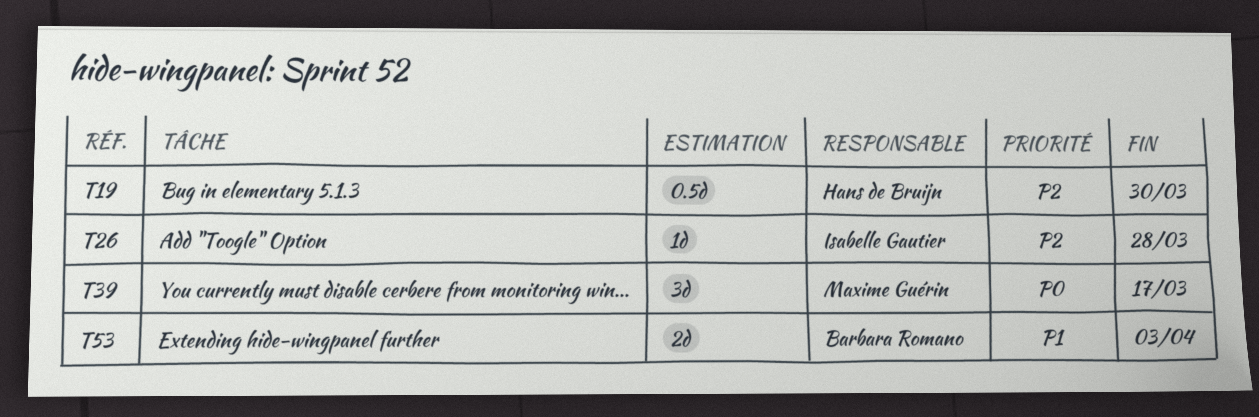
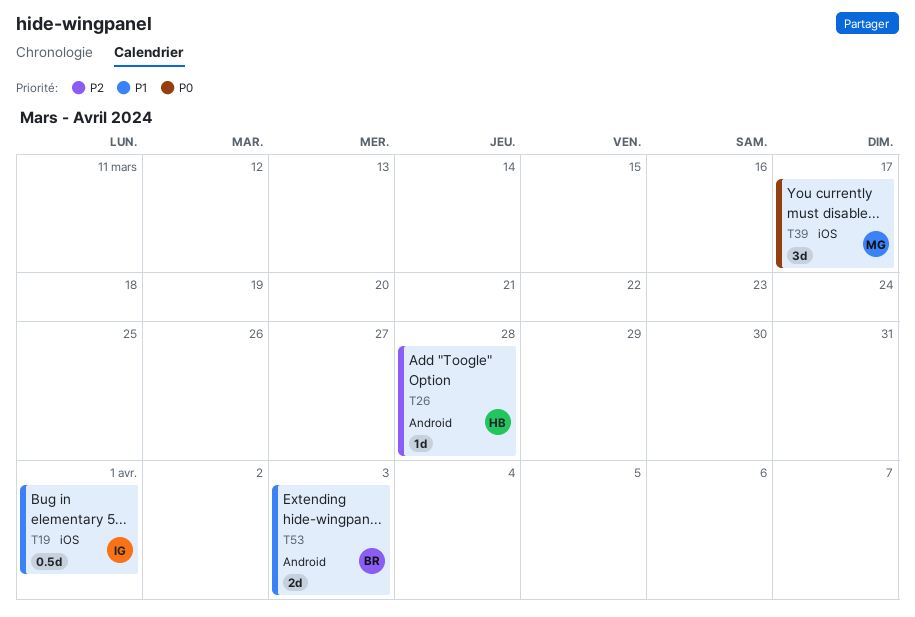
T19, owner: Hans de Bruijn -> Isabelle Gautier
T19, priority: P2 -> P1
T19, due: Mar 30 -> Apr 1
T26, owner: Isabelle Gautier -> Hans de Bruijn

